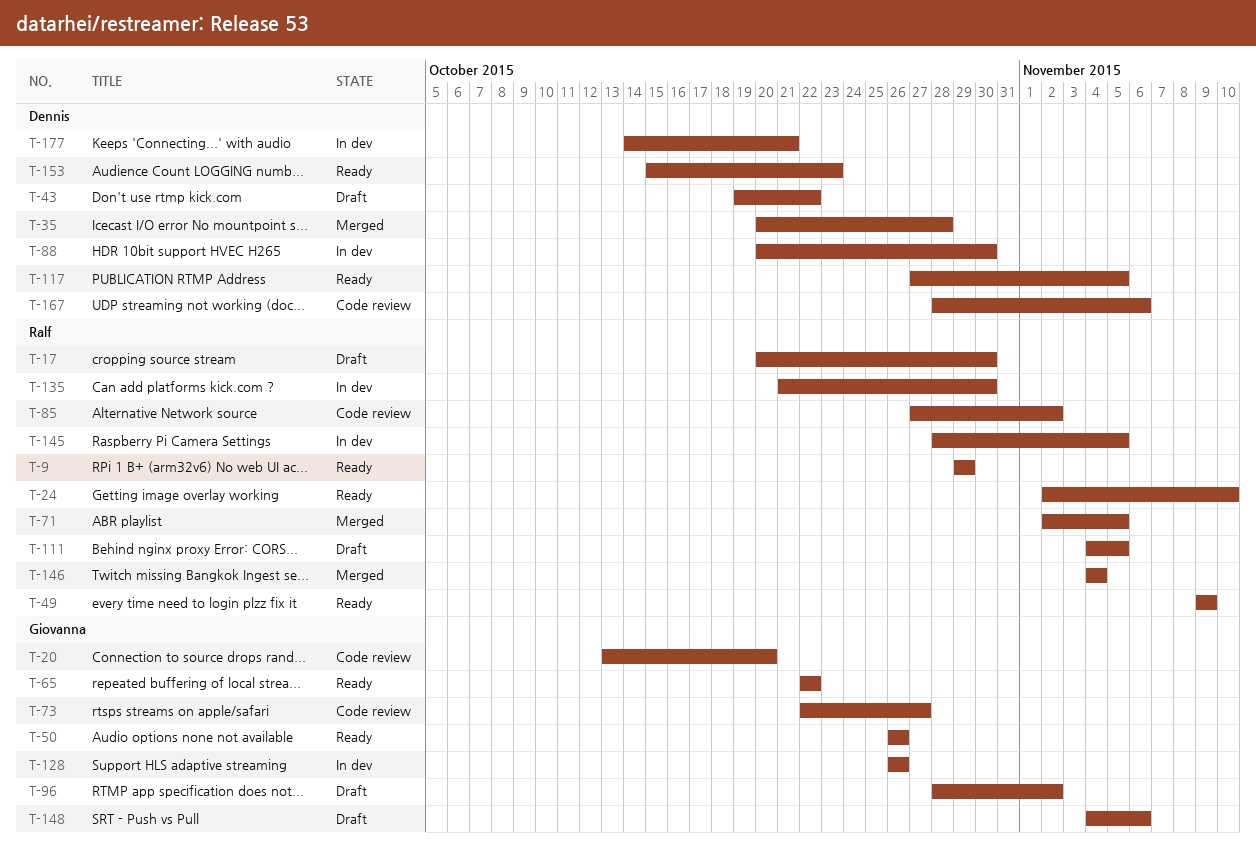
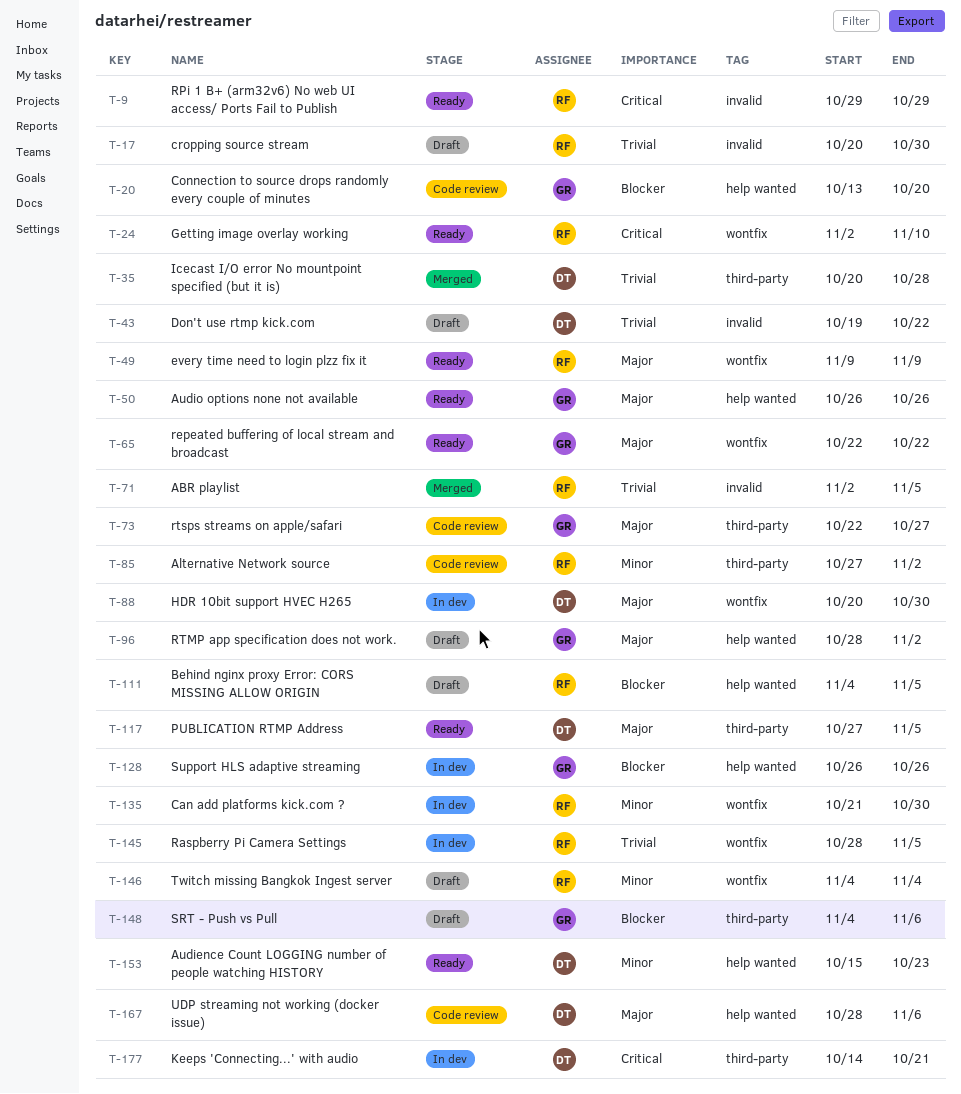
T-146, status: Merged -> Draft

